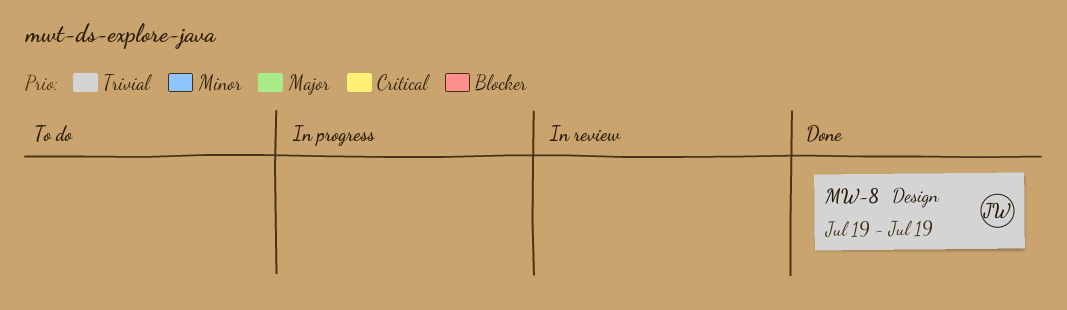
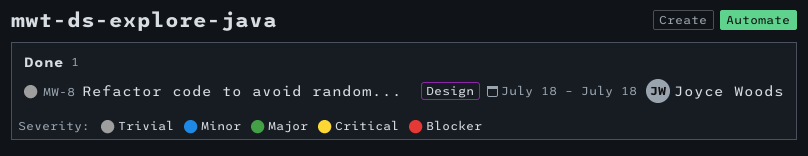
MW-8, start: Jul 19 -> Jul 18
MW-8, due: Jul 19 -> Jul 18

